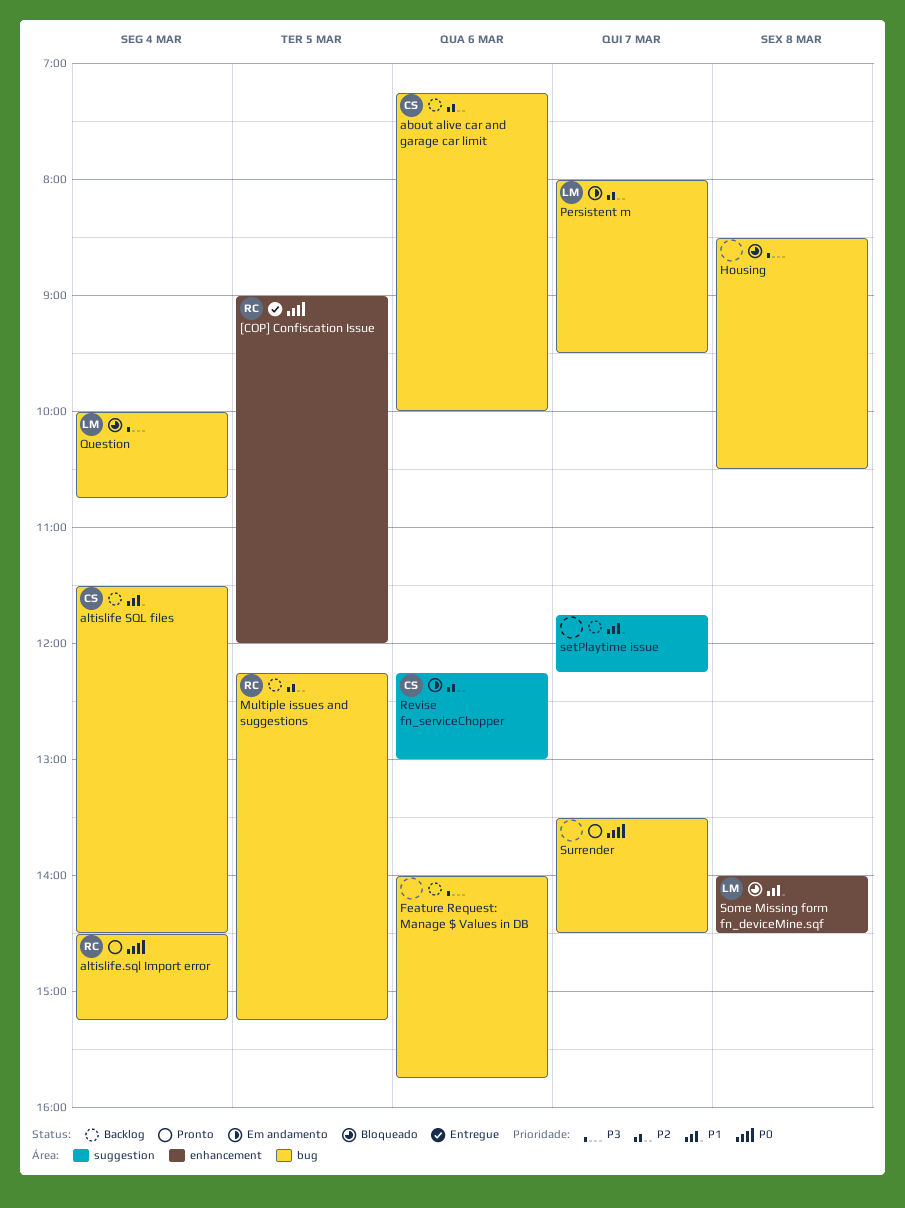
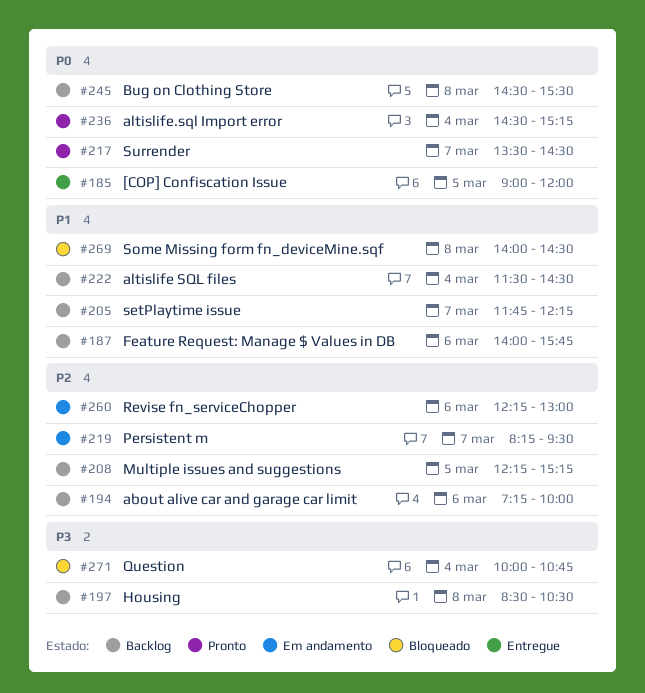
Bug on Clothing Store: none -> present
Feature Request: Manage $ Values in DB, priority: P3 -> P1
Housing, status: Bloqueado -> Backlog
Persistent m, begins: 08:00 -> 08:15

